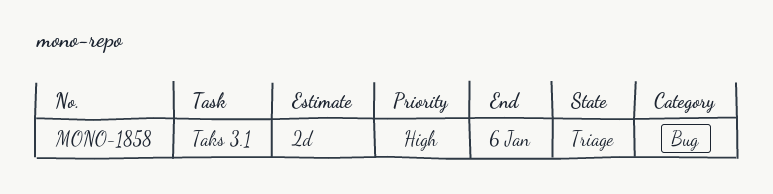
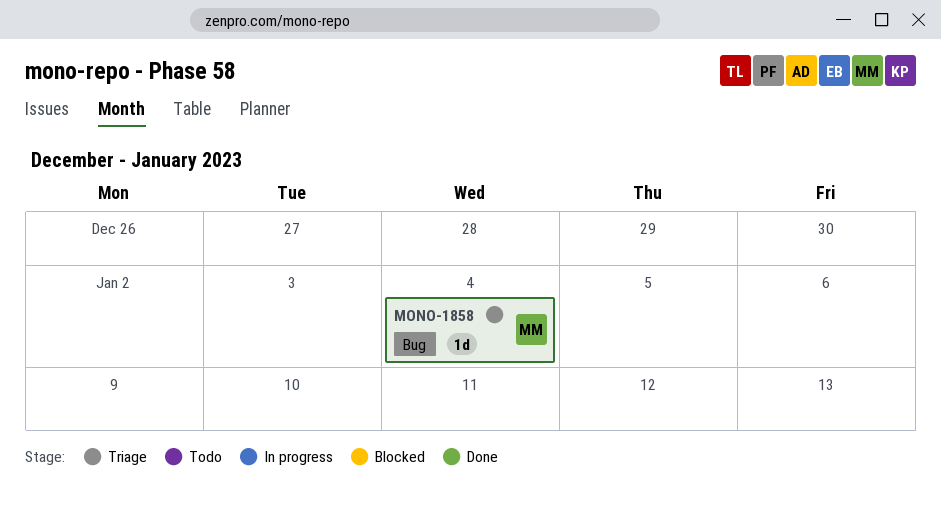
MONO-1858, estimate: 2d -> 1d
MONO-1858, due: Jan 6 -> Jan 4

